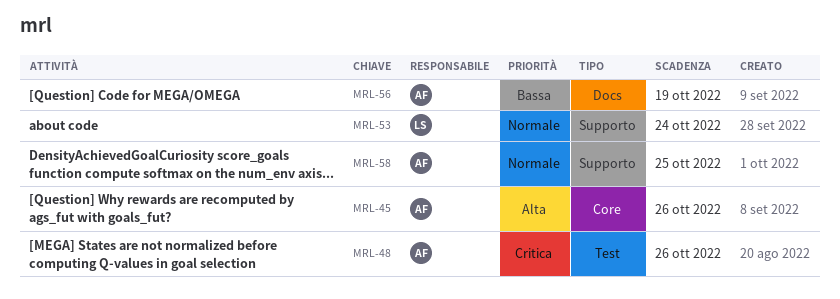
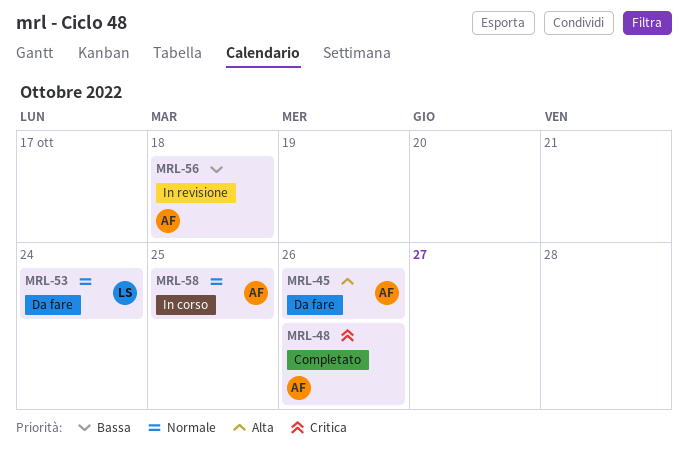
MRL-56, due: Oct 19 -> Oct 18

